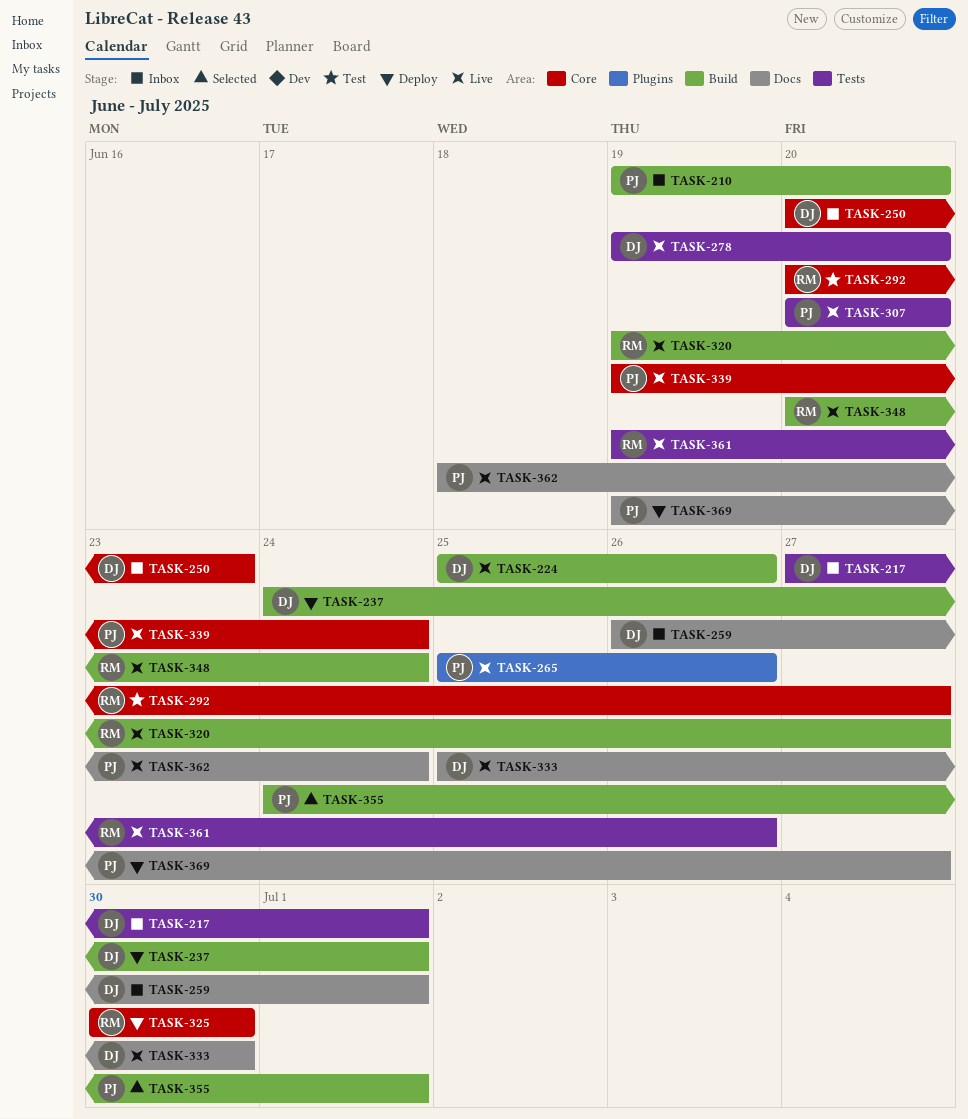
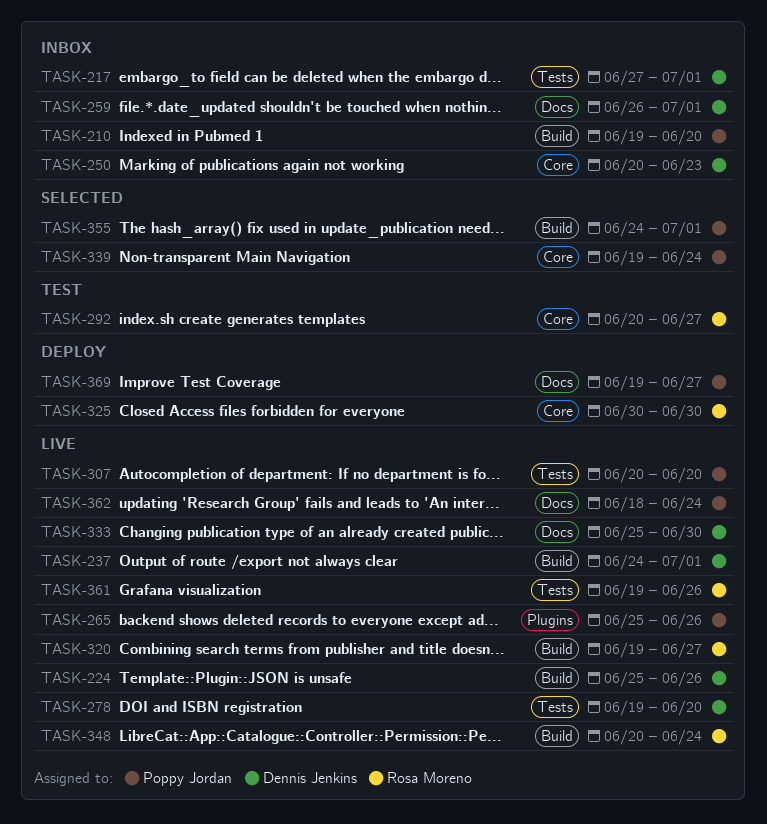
TASK-237, status: Deploy -> Live
TASK-339, status: Live -> Selected

